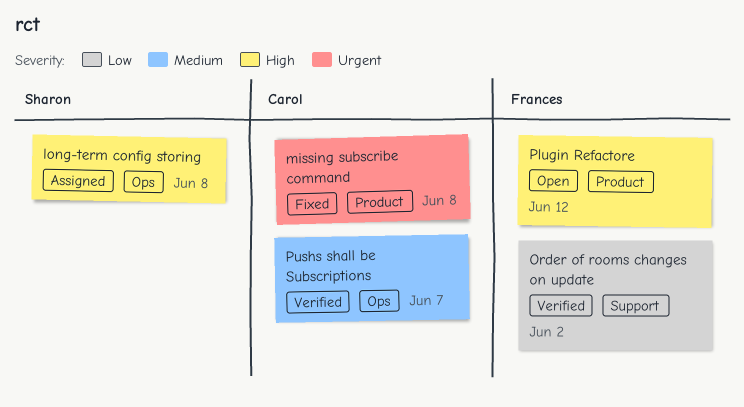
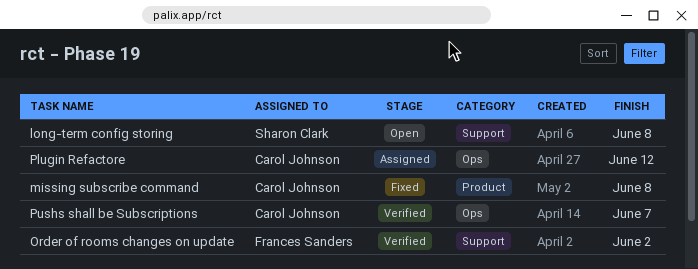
long-term config storing, status: Assigned -> Open
long-term config storing, label: Ops -> Support
Plugin Refactore, status: Open -> Assigned
Plugin Refactore, owner: Frances Sanders -> Carol Johnson
Plugin Refactore, label: Product -> Ops

